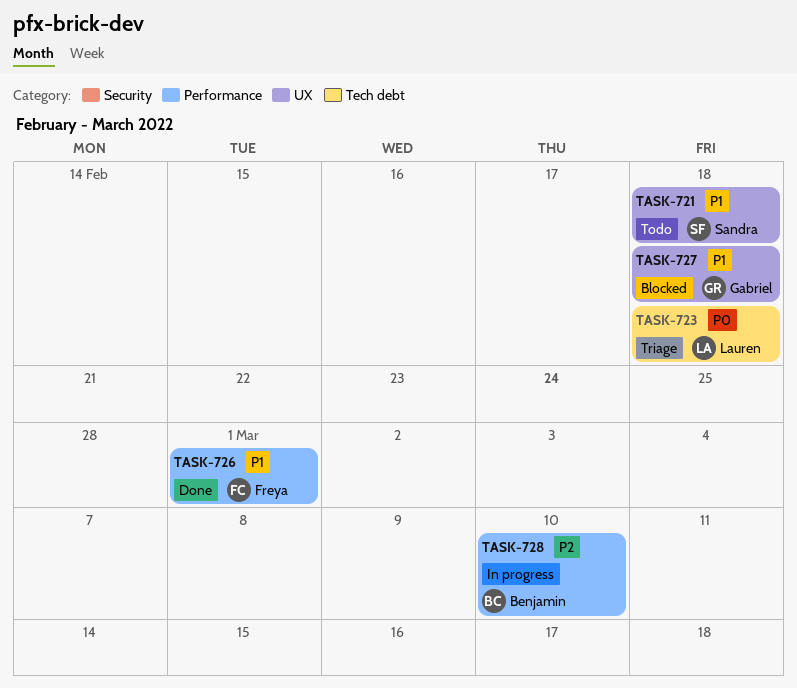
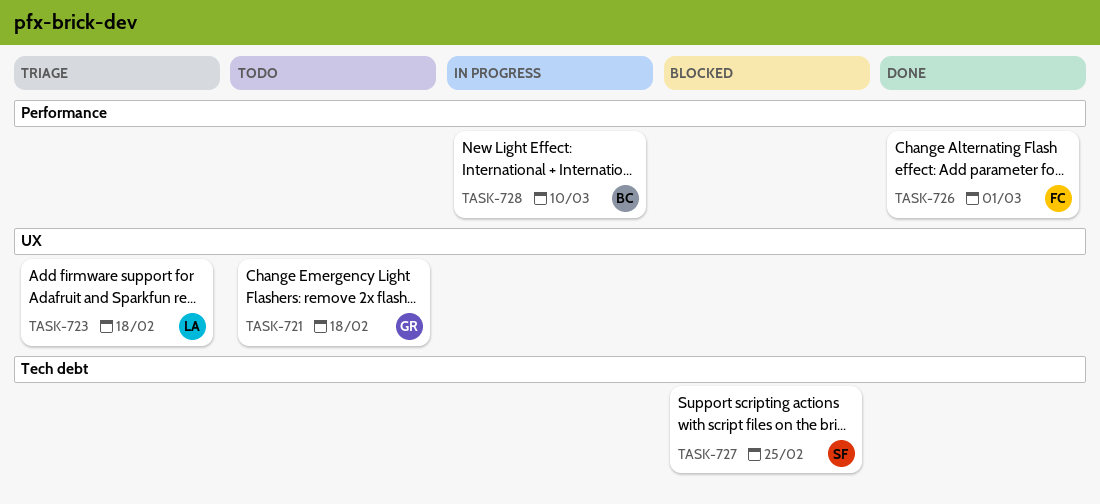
TASK-721, owner: Sandra -> Gabriel
TASK-723, label: Tech debt -> UX
TASK-727, owner: Gabriel -> Sandra
TASK-727, label: UX -> Tech debt
TASK-727, due: Feb 18 -> Feb 25

